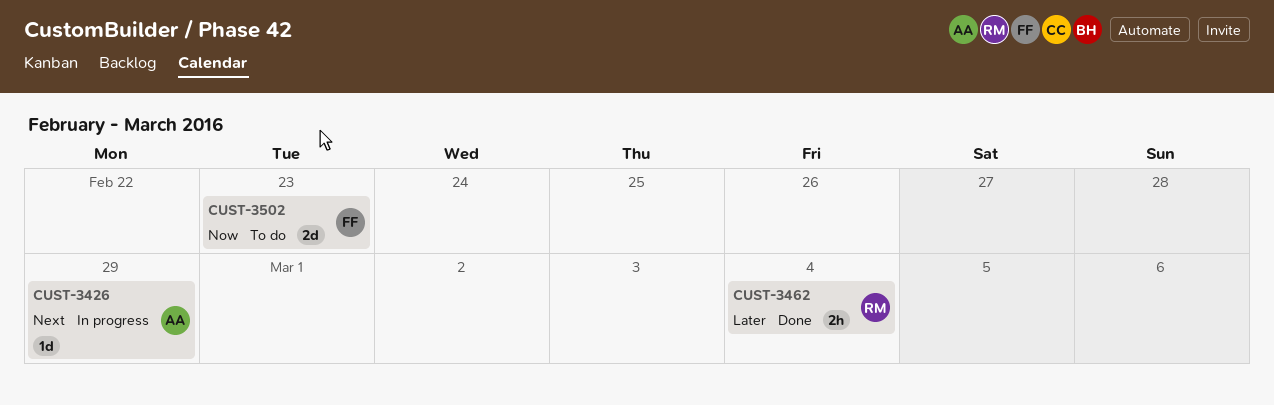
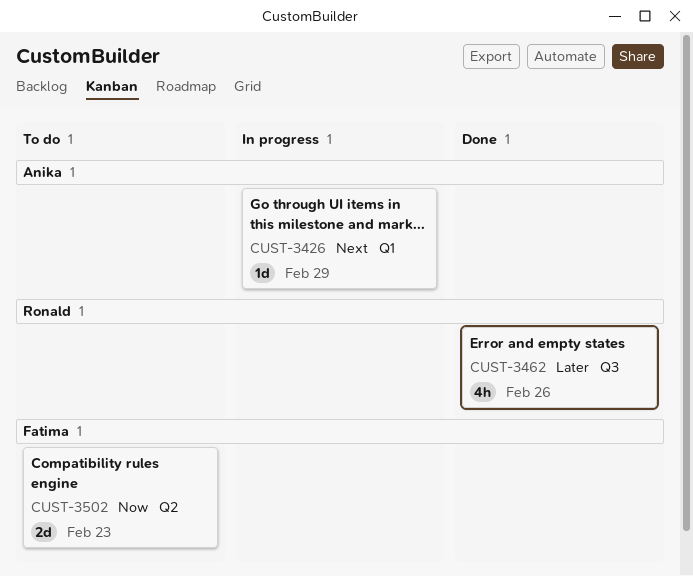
CUST-3462, estimate: 2h -> 4h
CUST-3462, due: Mar 4 -> Feb 26

